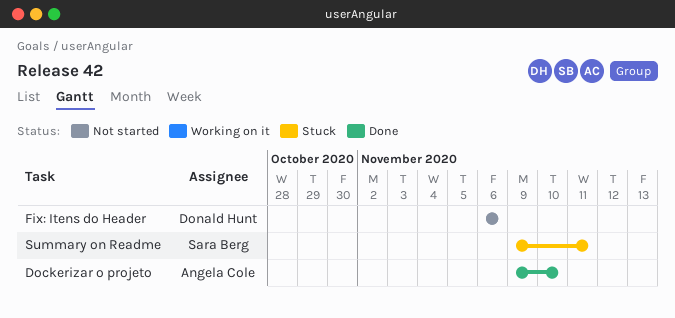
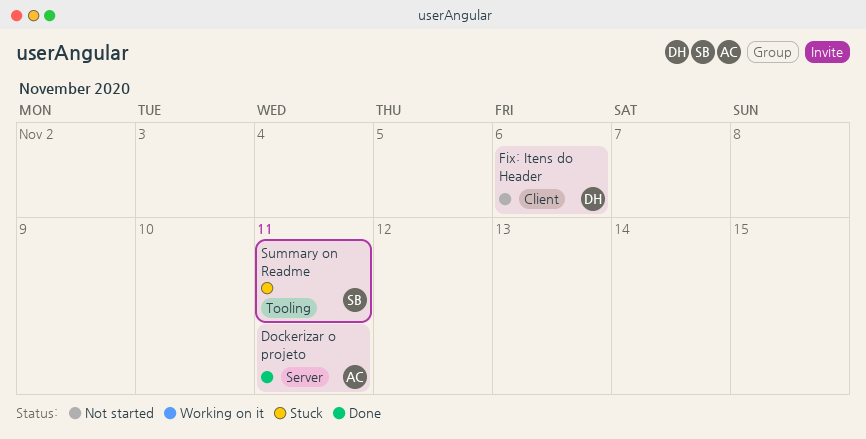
Dockerizar o projeto, due: Nov 10 -> Nov 11

